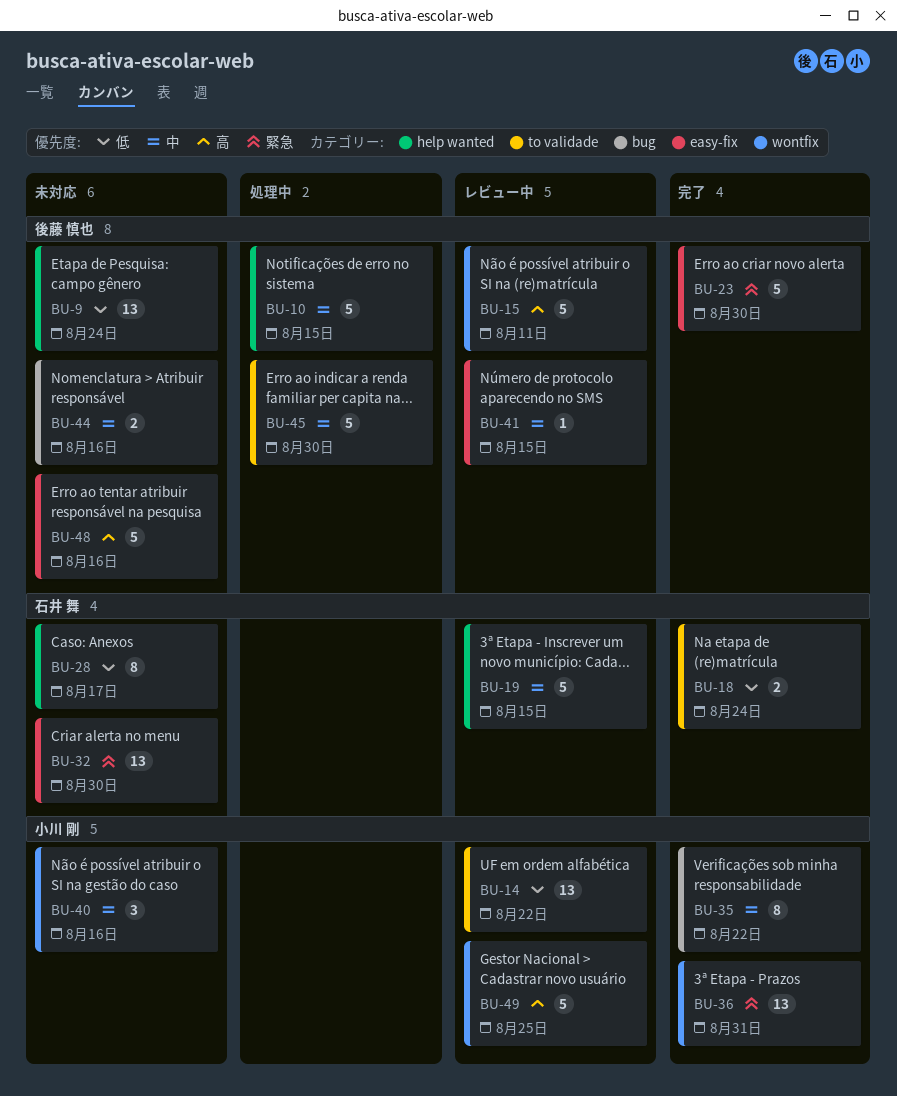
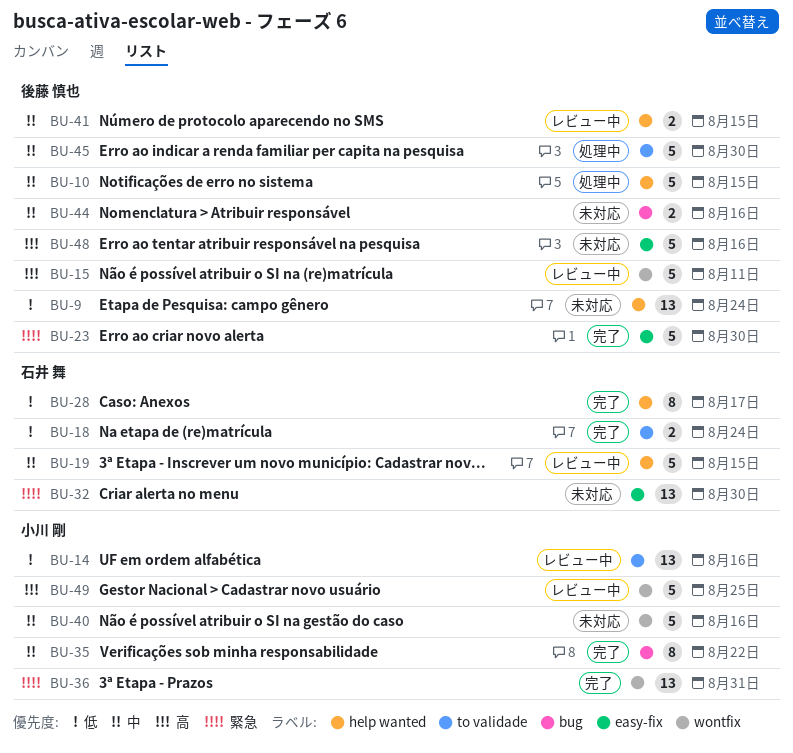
BU-14, due: Aug 22 -> Aug 16
BU-28, status: 未対応 -> 完了
BU-40, estimate: 3 -> 5
BU-41, label: easy-fix -> help wanted
BU-41, estimate: 1 -> 2

